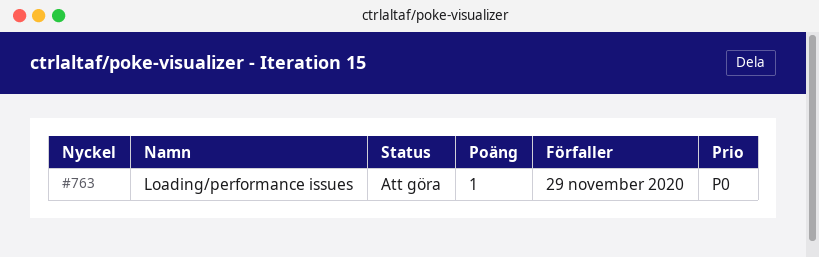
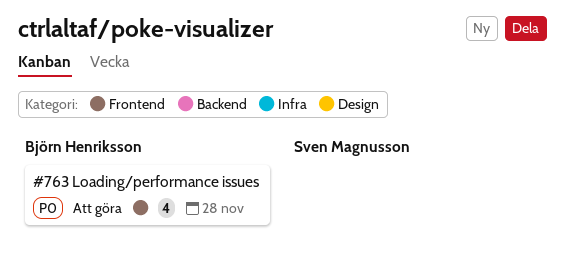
#763, estimate: 1 -> 4
#763, due: Nov 29 -> Nov 28

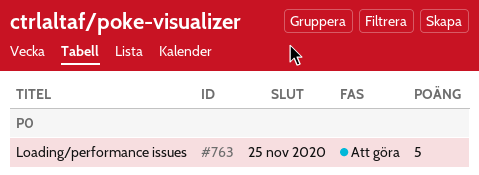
#763, estimate: 4 -> 5
#763, due: Nov 28 -> Nov 25

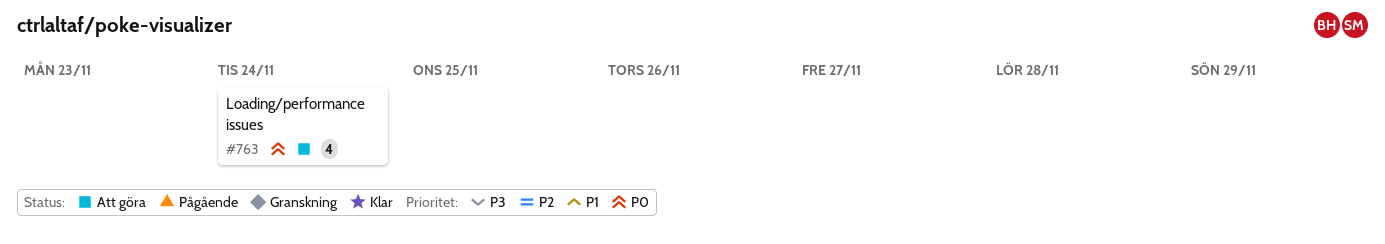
#763, estimate: 5 -> 4
#763, due: Nov 25 -> Nov 24

